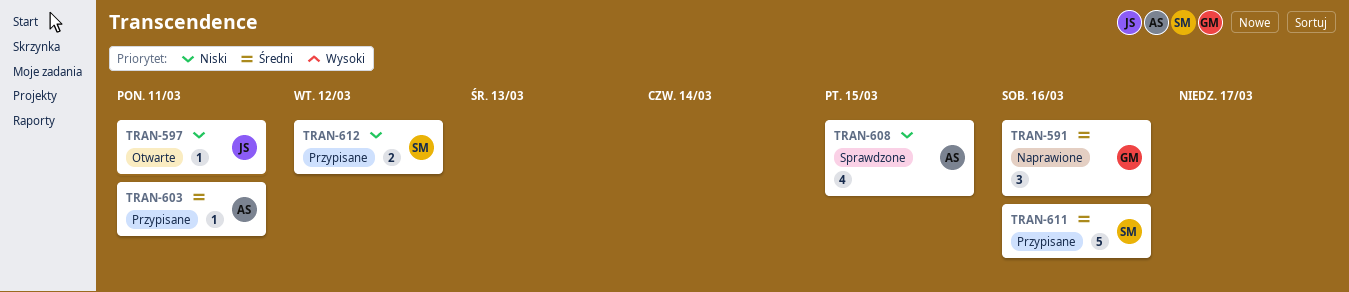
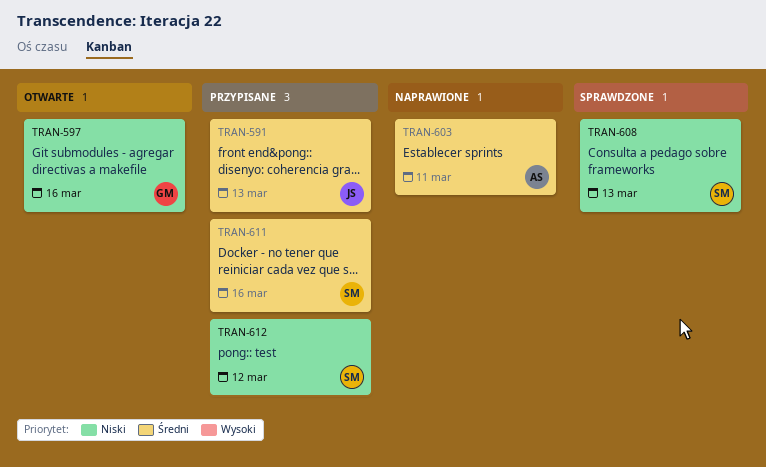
TRAN-591, status: Naprawione -> Przypisane
TRAN-591, owner: GM -> JS
TRAN-591, due: Mar 16 -> Mar 13
TRAN-597, owner: JS -> GM
TRAN-597, due: Mar 11 -> Mar 16
TRAN-603, status: Przypisane -> Naprawione
TRAN-608, owner: AS -> SM
TRAN-608, due: Mar 15 -> Mar 13

